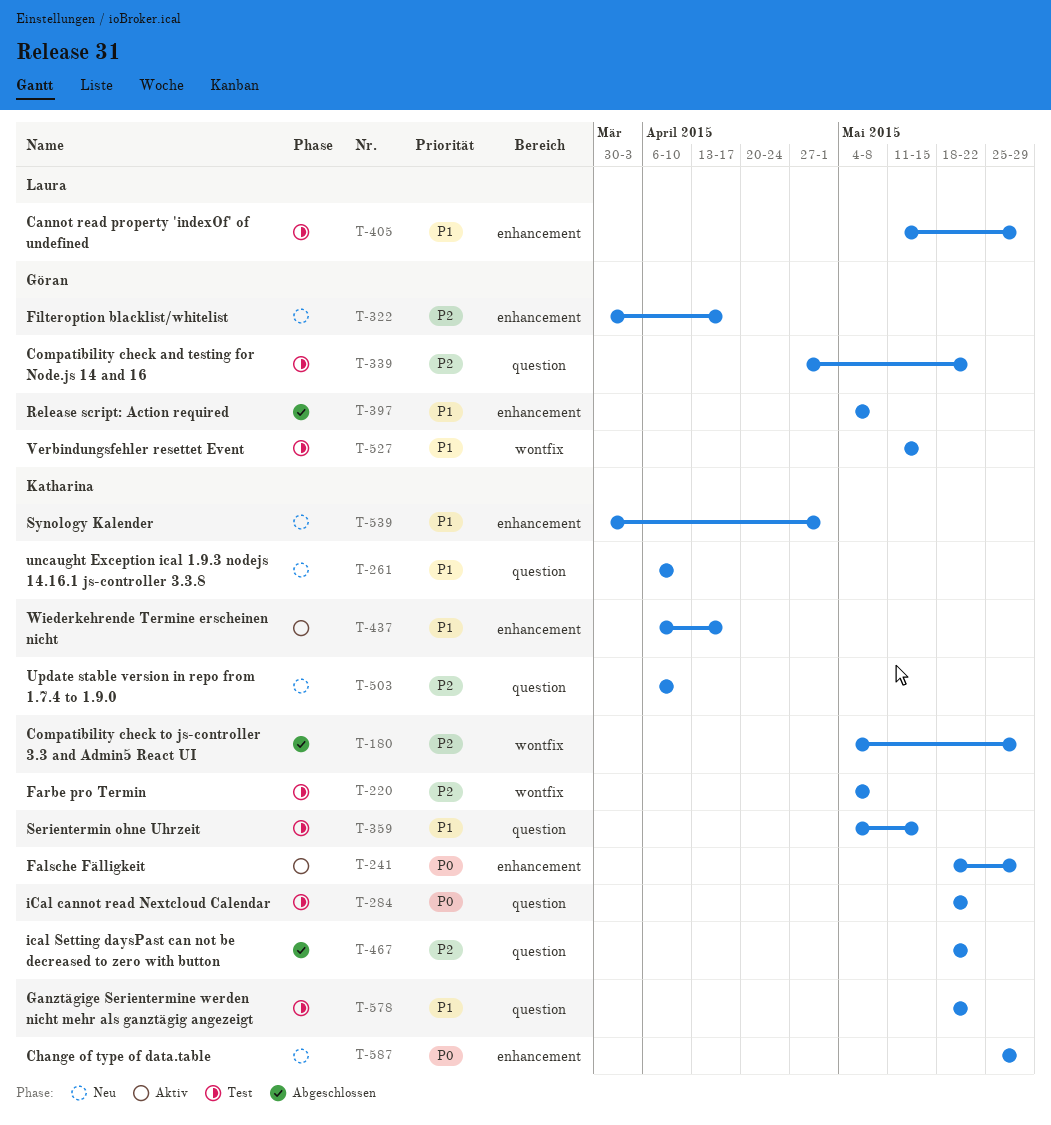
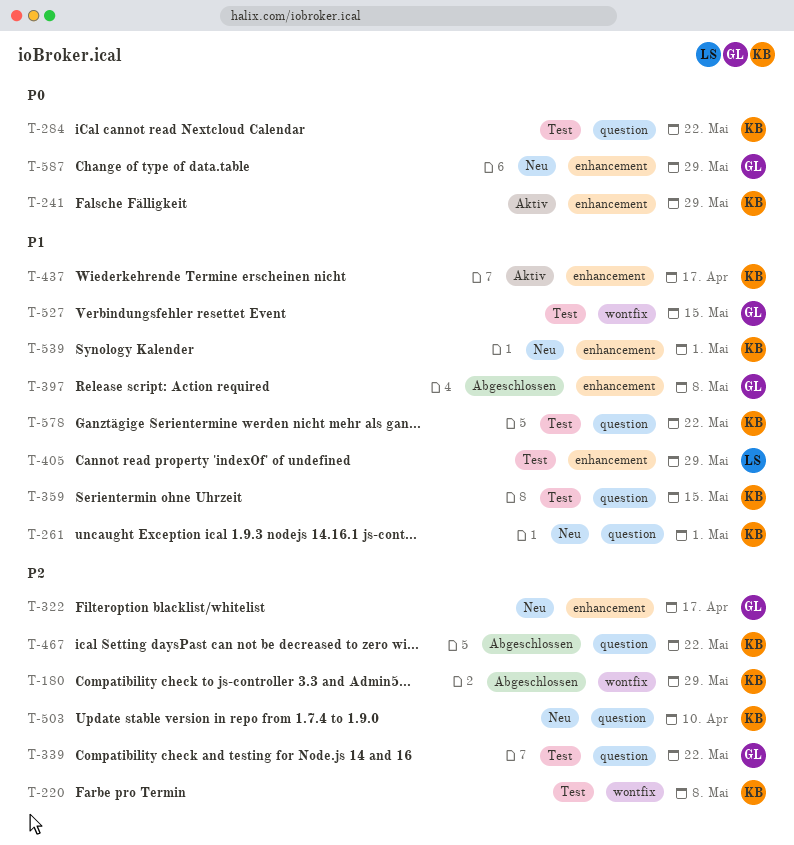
T-261, due: Apr 10 -> May 1
T-587, owner: Katharina -> Göran

